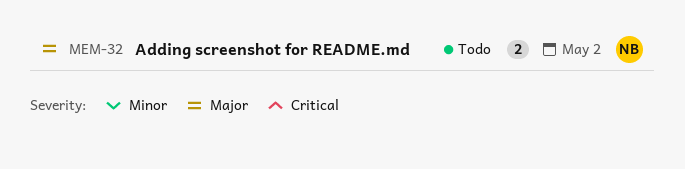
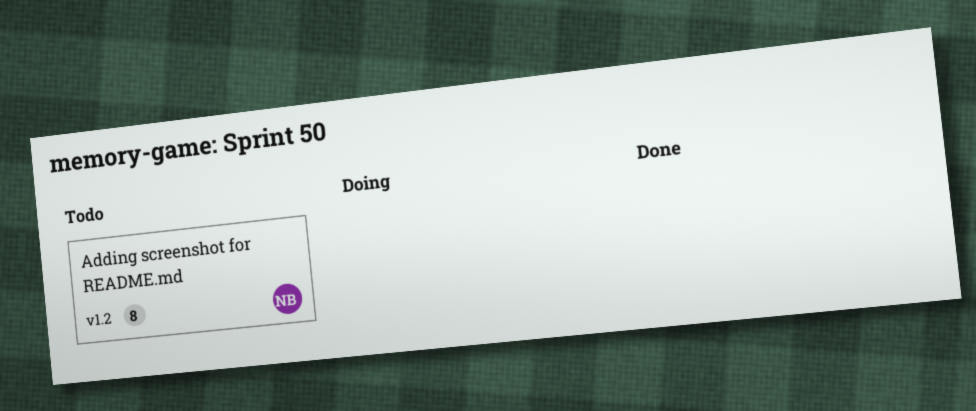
Adding screenshot for README.md, estimate: 2 -> 8

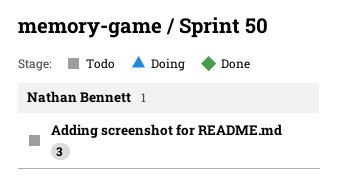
Adding screenshot for README.md, estimate: 8 -> 3

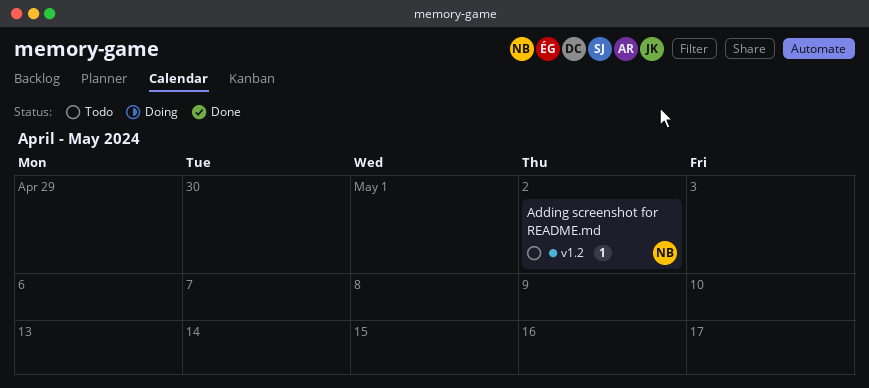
Adding screenshot for README.md, estimate: 3 -> 1

